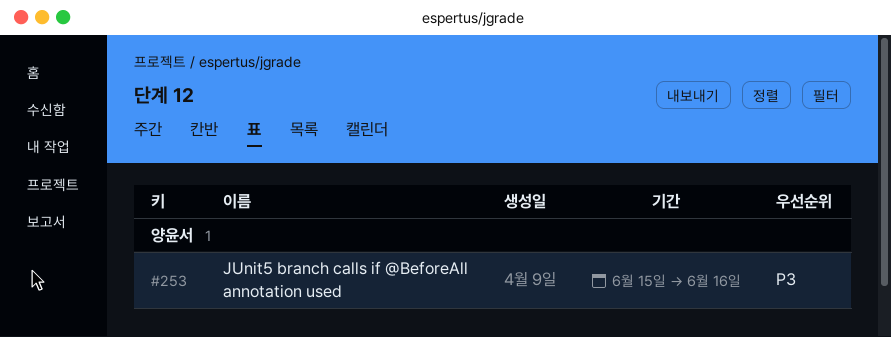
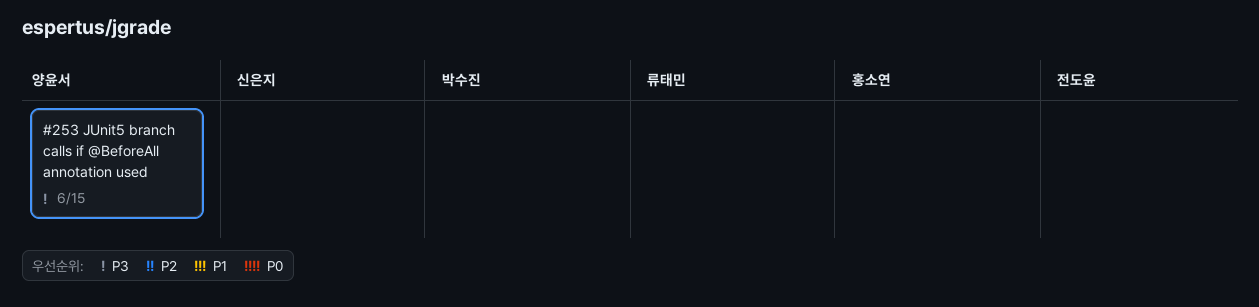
#253, due: Jun 16 -> Jun 15

